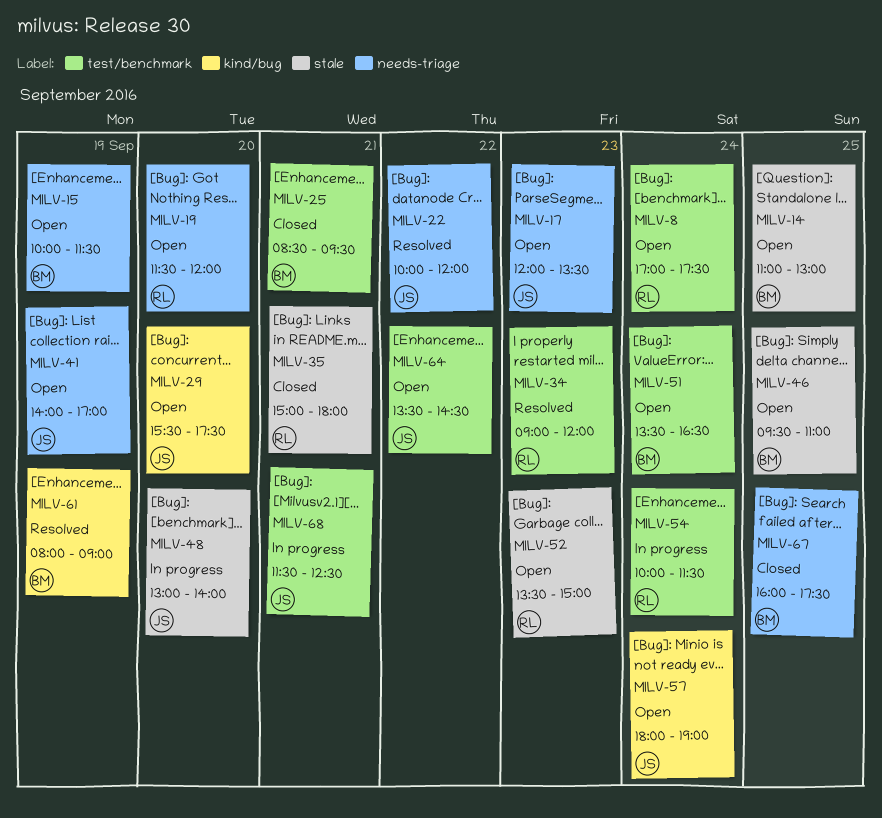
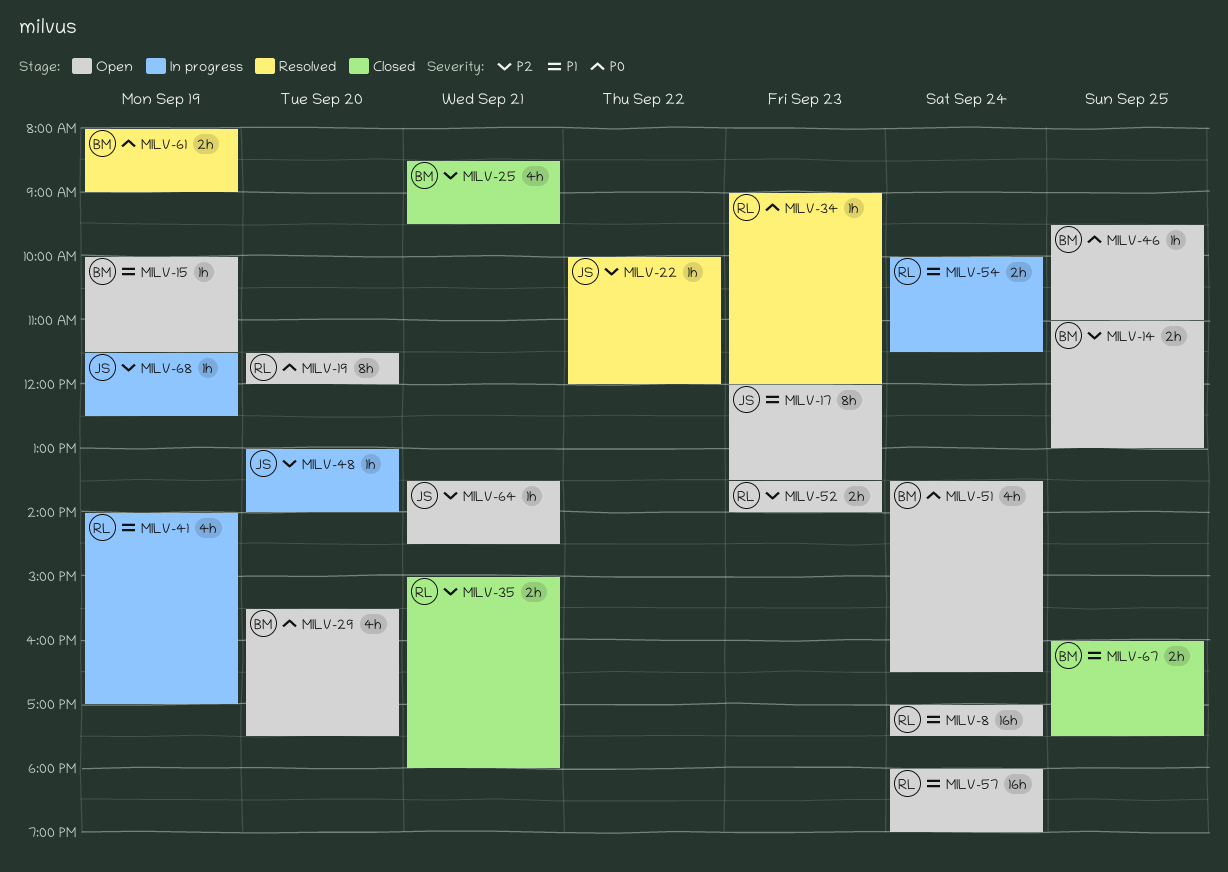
MILV-29, owner: JS -> BM
MILV-41, status: Open -> In progress
MILV-41, owner: JS -> RL
MILV-52, ends: 15:00 -> 14:00
MILV-57, owner: JS -> RL
MILV-64, day: Sep 22 -> Sep 21
MILV-68, day: Sep 21 -> Sep 19

